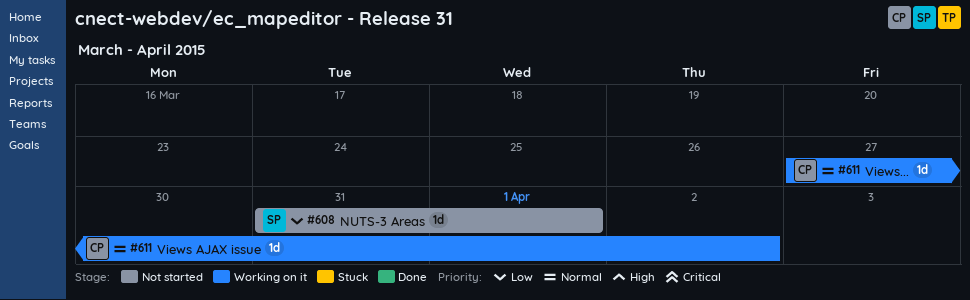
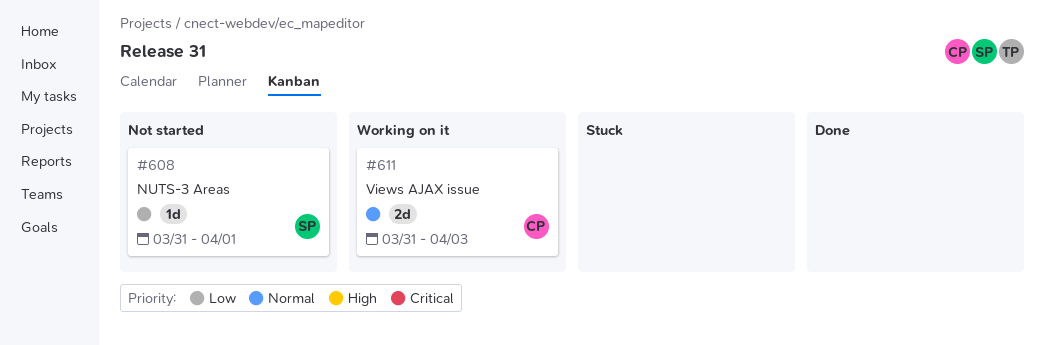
#611, estimate: 1d -> 2d
#611, start: Mar 27 -> Mar 31
#611, due: Apr 2 -> Apr 3

